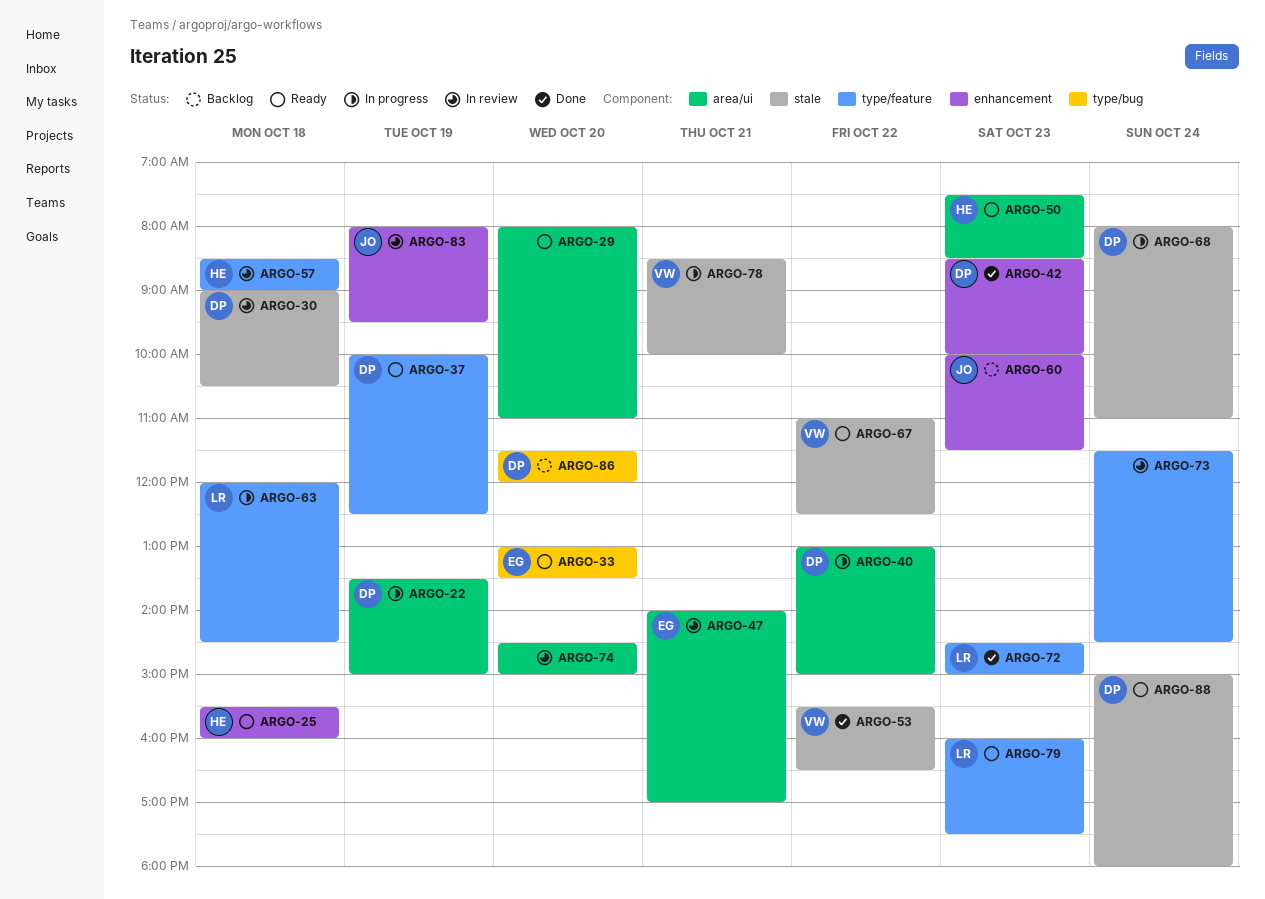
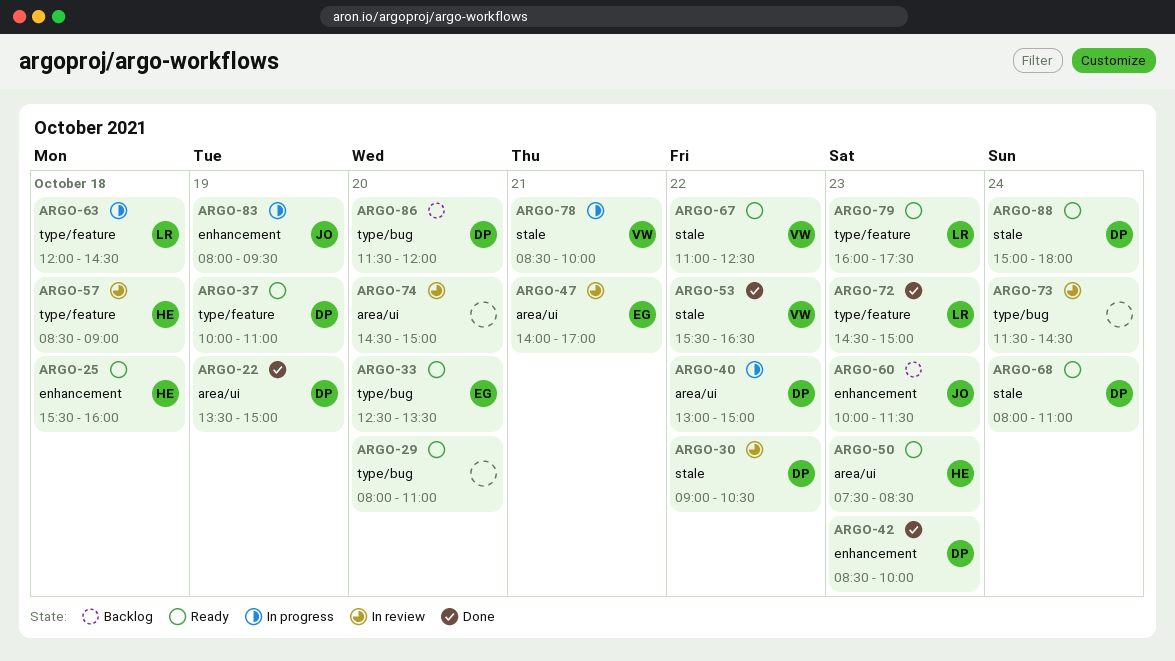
ARGO-22, status: In progress -> Done
ARGO-29, label: area/ui -> type/bug
ARGO-30, day: Oct 18 -> Oct 22
ARGO-33, begins: 13:00 -> 12:30
ARGO-37, ends: 12:30 -> 11:00
ARGO-68, status: In progress -> Ready
ARGO-73, label: type/feature -> type/bug
ARGO-83, status: In review -> In progress

